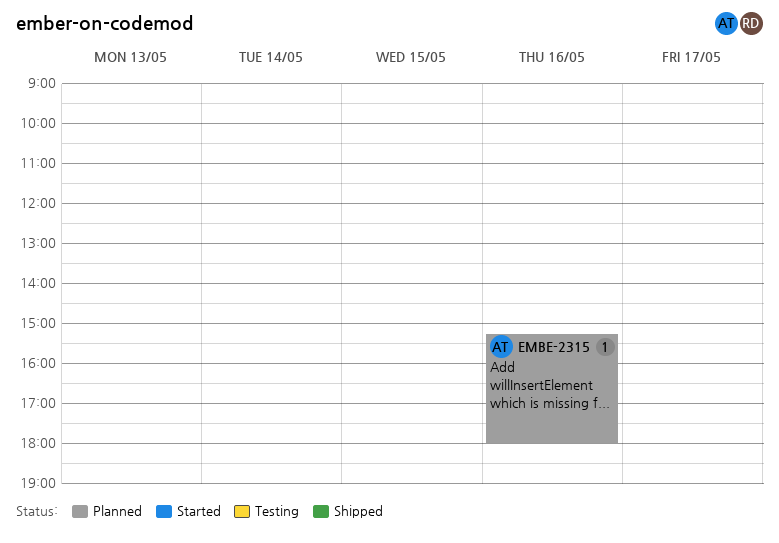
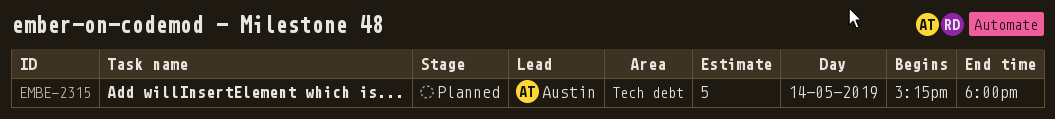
EMBE-2315, estimate: 1 -> 5
EMBE-2315, day: May 16 -> May 14

